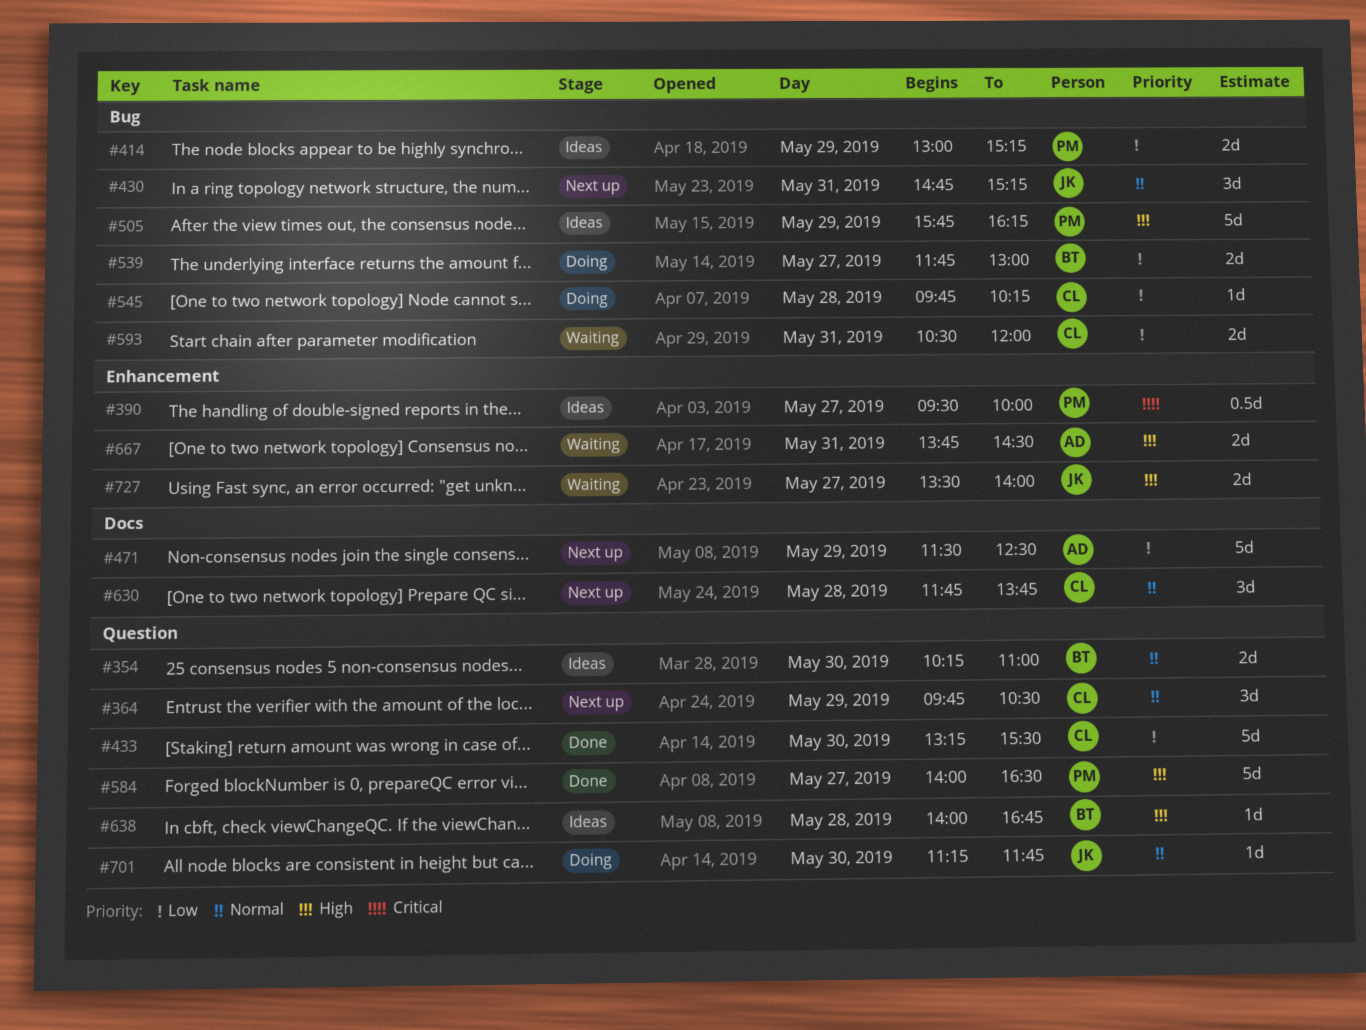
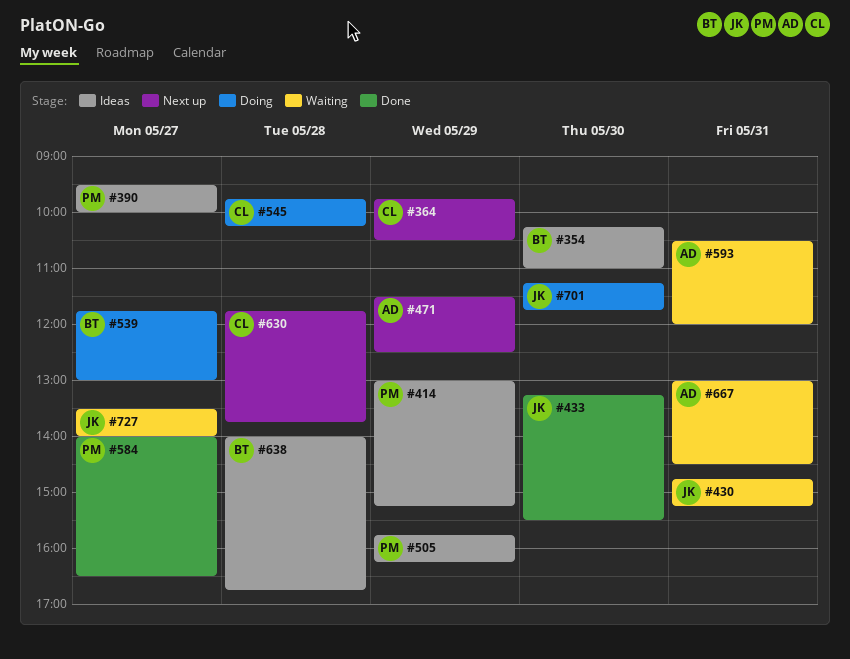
#430, status: Next up -> Waiting
#433, owner: CL -> JK
#593, owner: CL -> AD
#667, begins: 13:45 -> 13:00

